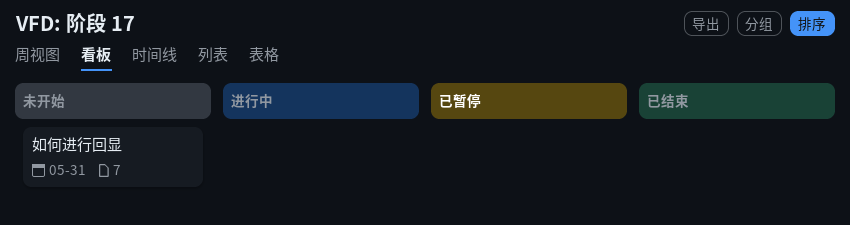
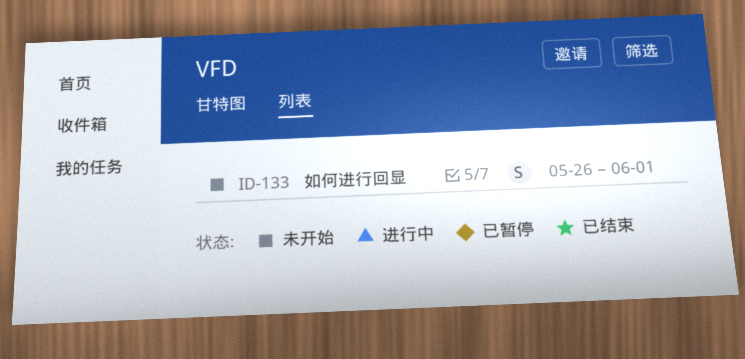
如何进行回显, due: May 31 -> Jun 1

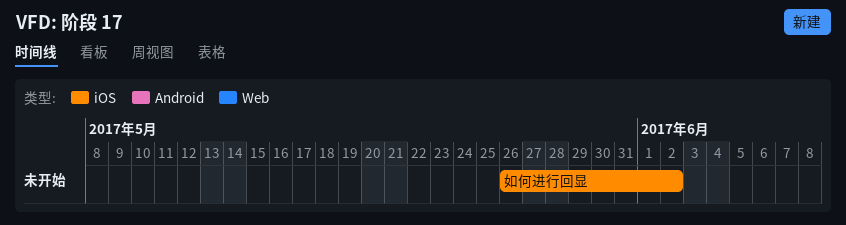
如何进行回显, due: Jun 1 -> Jun 2

